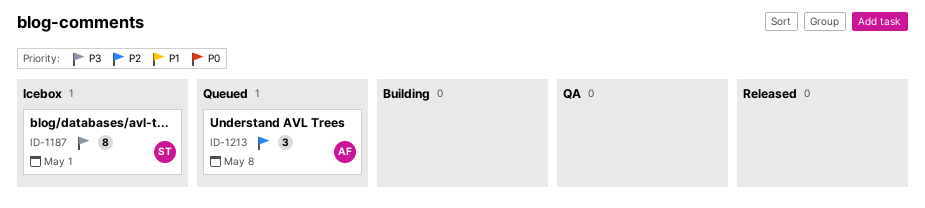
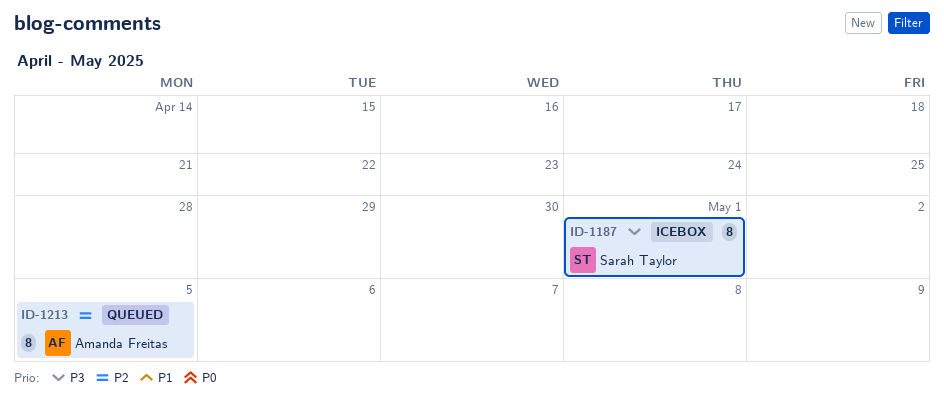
ID-1213, estimate: 3 -> 8
ID-1213, due: May 8 -> May 5

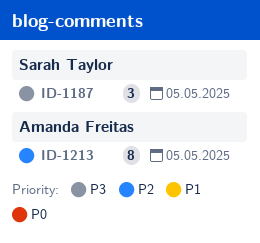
ID-1187, estimate: 8 -> 3
ID-1187, due: May 1 -> May 5

